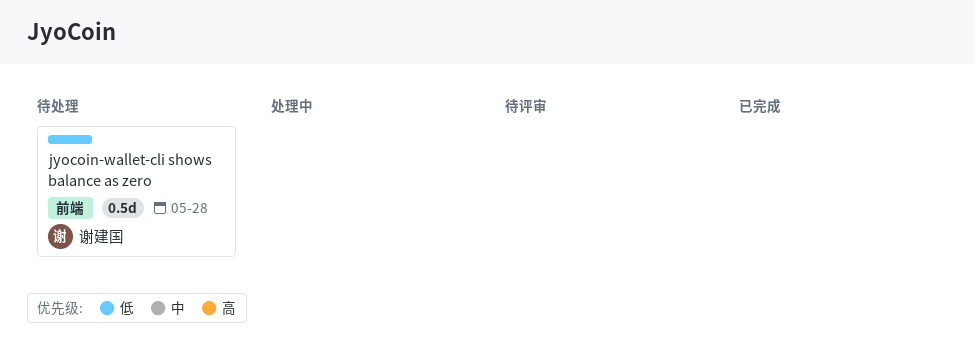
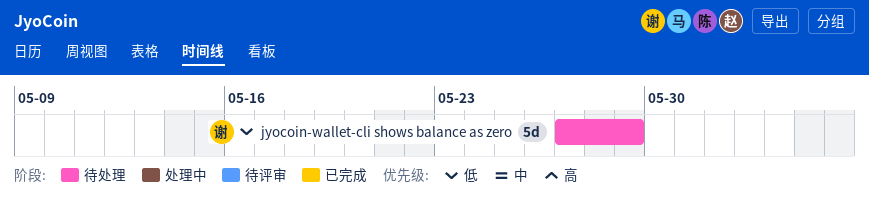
jyocoin-wallet-cli shows balance as zero, estimate: 0.5d -> 5d
jyocoin-wallet-cli shows balance as zero, due: May 28 -> May 29

